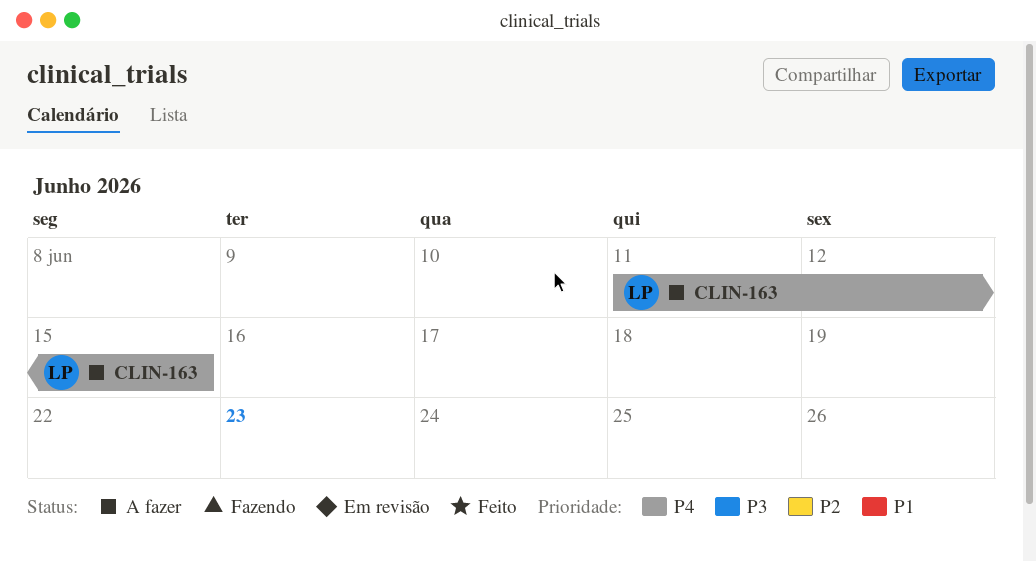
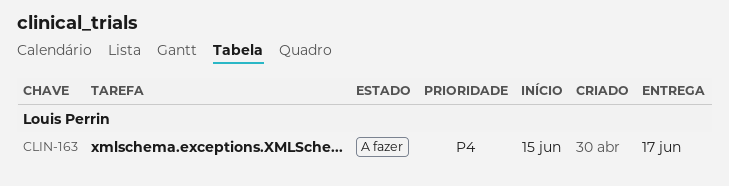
CLIN-163, start: Jun 11 -> Jun 15
CLIN-163, due: Jun 15 -> Jun 17

